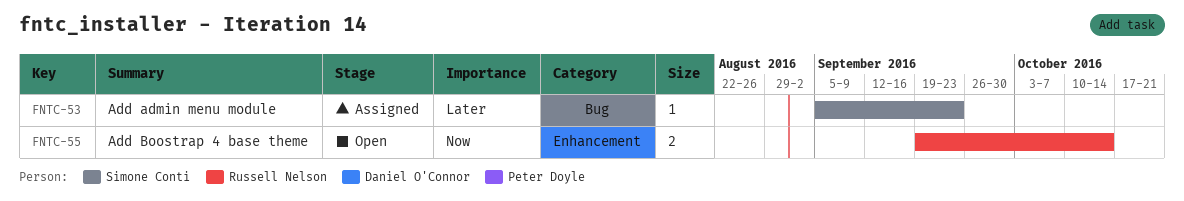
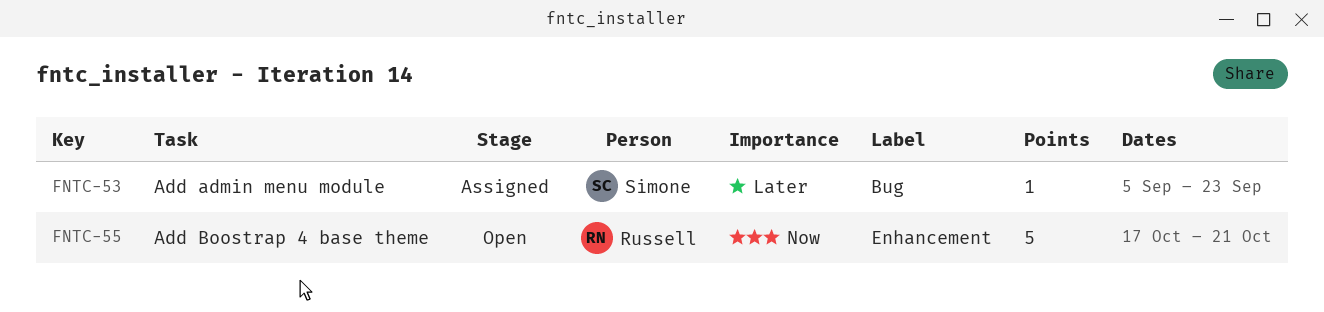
FNTC-55, estimate: 2 -> 5
FNTC-55, start: Sep 19 -> Oct 17
FNTC-55, due: Oct 14 -> Oct 21

